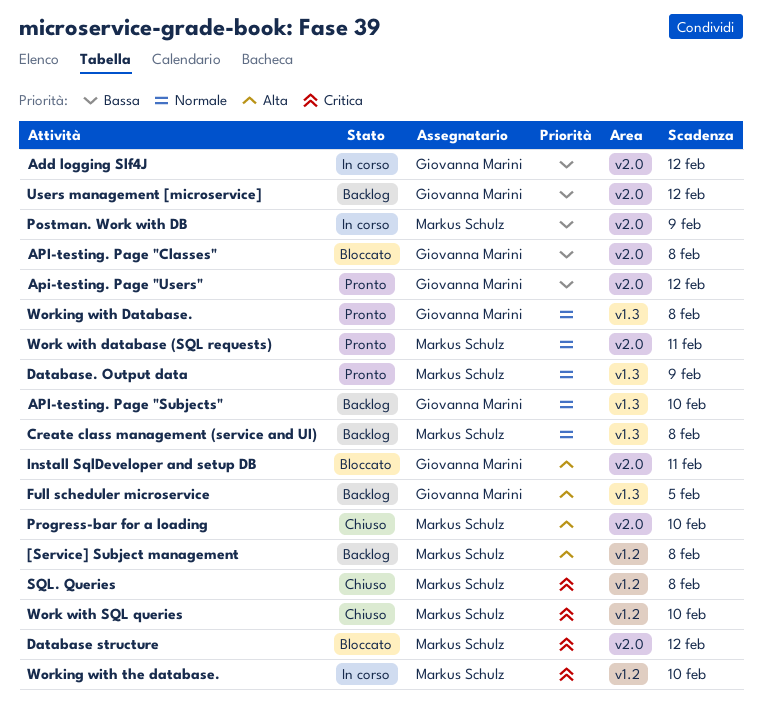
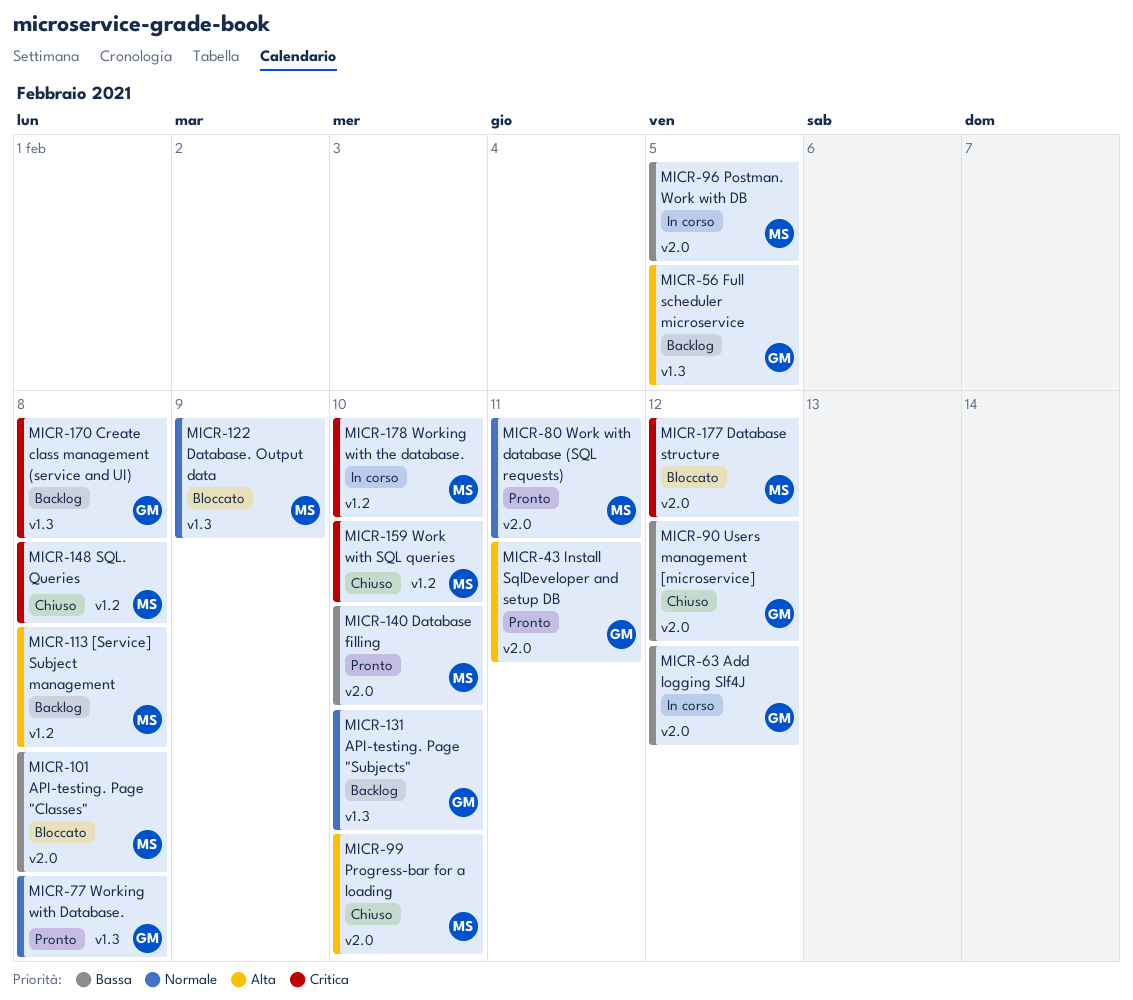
API-testing. Page "Classes", owner: Giovanna Marini -> Markus Schulz
Api-testing. Page "Users": present -> none
Create class management (service and UI), owner: Markus Schulz -> Giovanna Marini
Create class management (service and UI), priority: Normale -> Critica
Database filling: none -> present
Database. Output data, status: Pronto -> Bloccato
Install SqlDeveloper and setup DB, status: Bloccato -> Pronto
Postman. Work with DB, due: Feb 9 -> Feb 5
Users management [microservice], status: Backlog -> Chiuso

